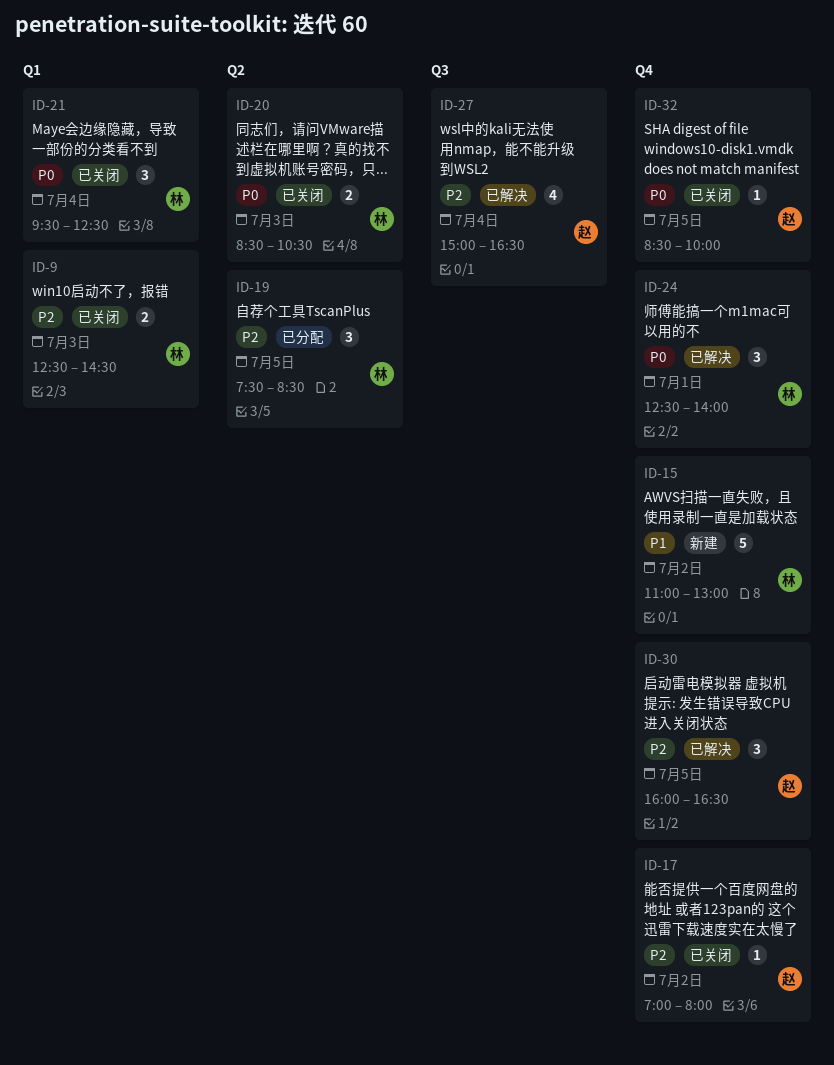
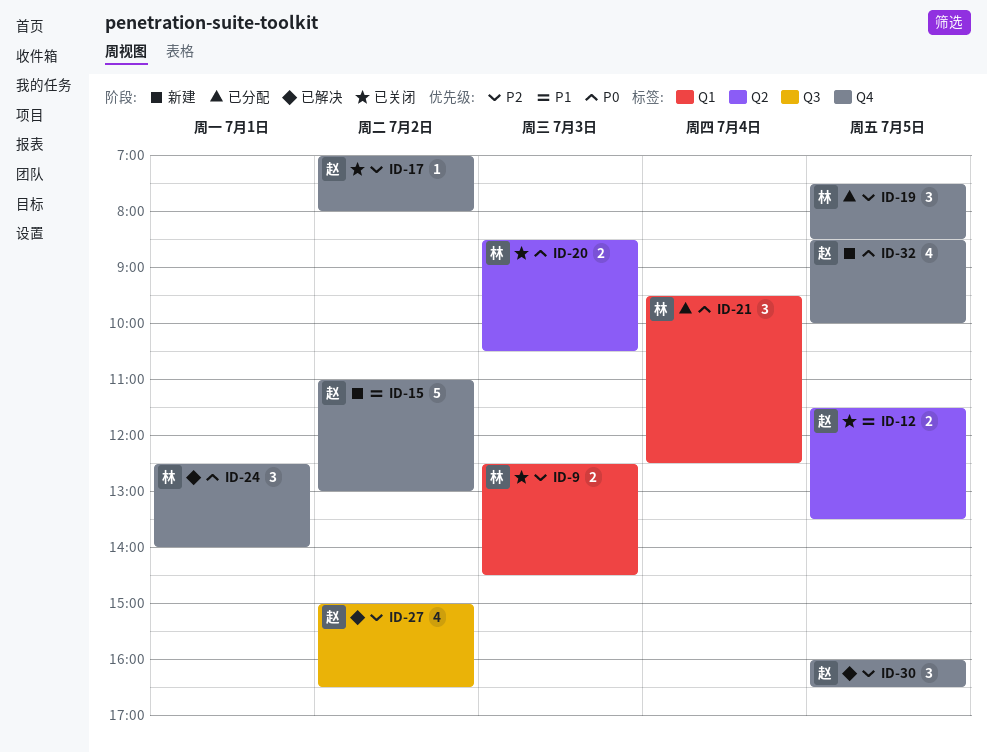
ID-12: none -> present
ID-15, owner: 林 -> 赵
ID-19, label: Q2 -> Q4
ID-21, status: 已关闭 -> 已分配
ID-27, day: Jul 4 -> Jul 2
ID-32, status: 已关闭 -> 新建
ID-32, estimate: 1 -> 4

